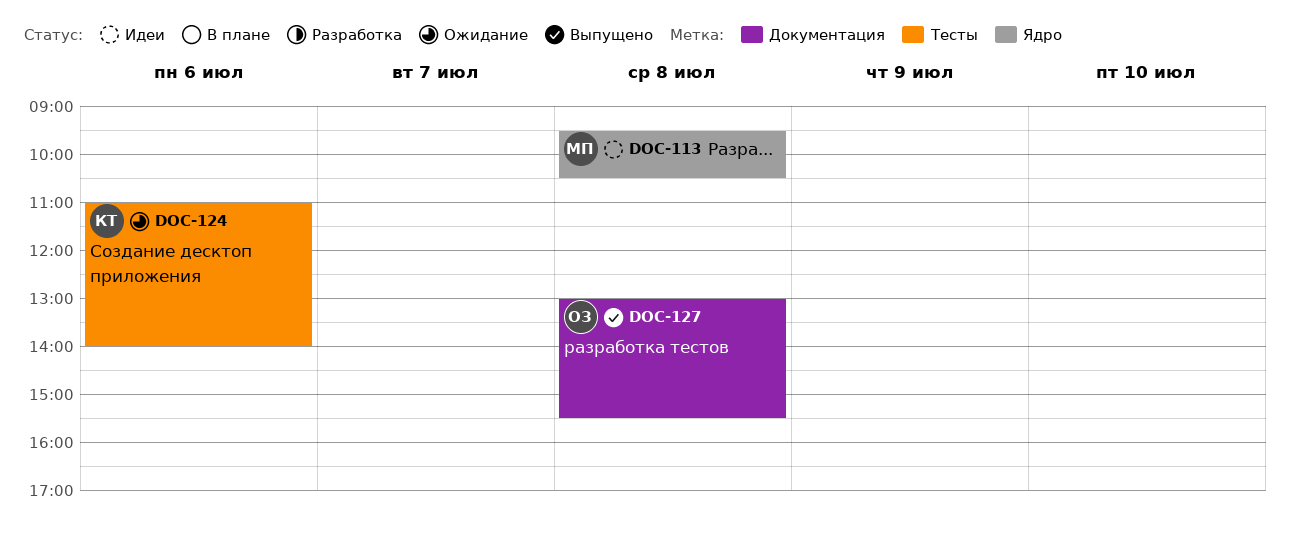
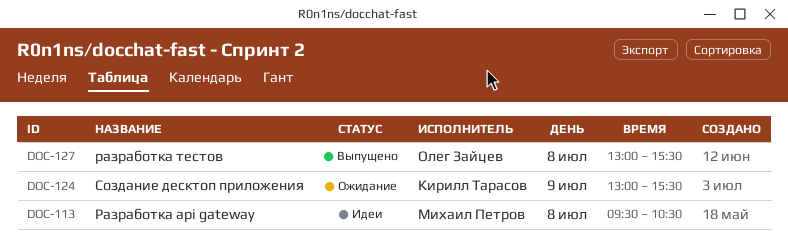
DOC-124, day: Jul 6 -> Jul 9
DOC-124, begins: 11:00 -> 13:00
DOC-124, ends: 14:00 -> 15:30

